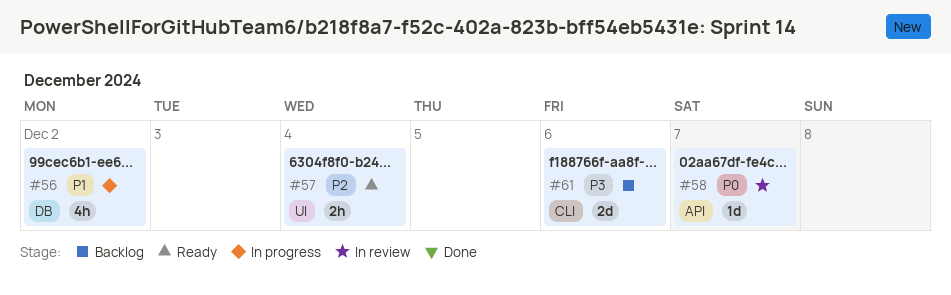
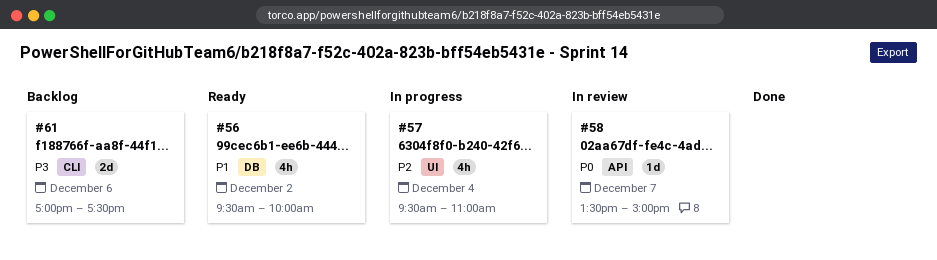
#56, status: In progress -> Ready
#57, status: Ready -> In progress
#57, estimate: 2h -> 4h

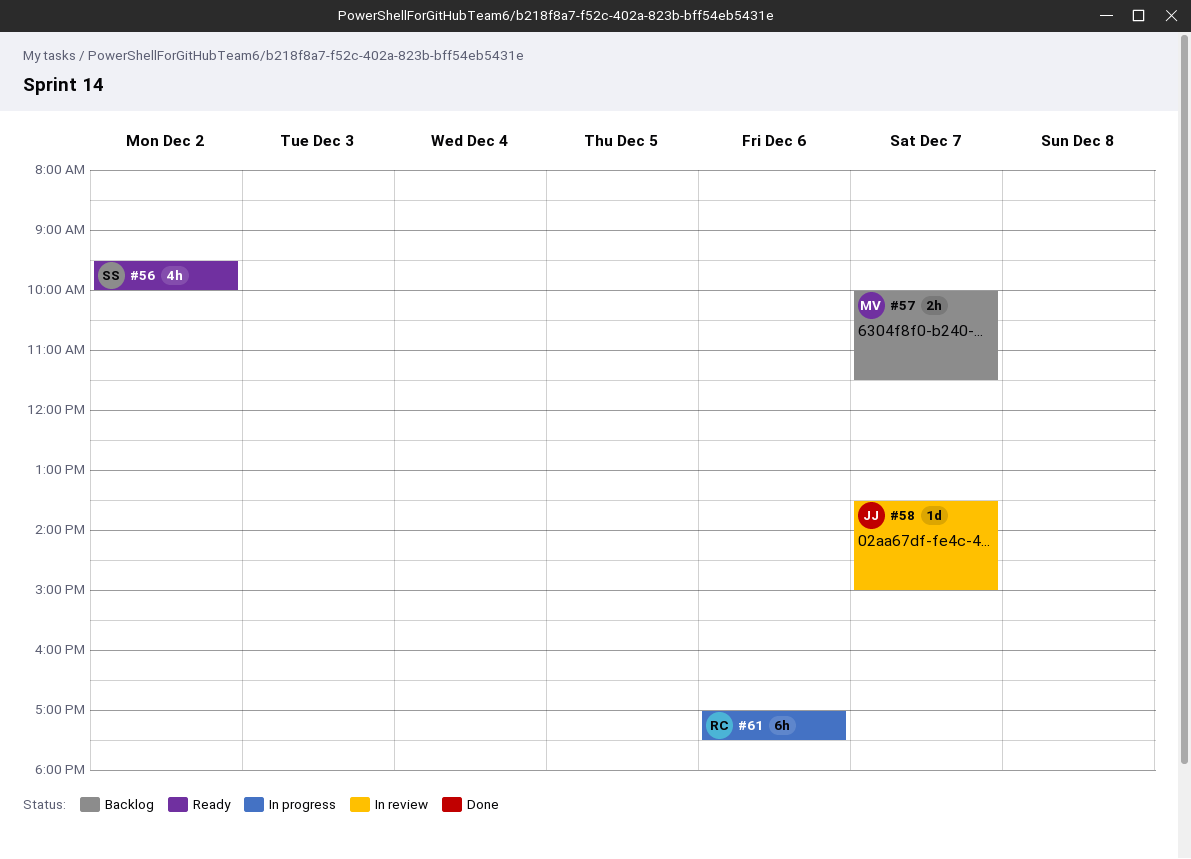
#57, status: In progress -> Backlog
#57, estimate: 4h -> 2h
#57, day: Dec 4 -> Dec 7
#57, begins: 09:30 -> 10:00
#57, ends: 11:00 -> 11:30
#61, status: Backlog -> In progress
#61, estimate: 2d -> 6h

